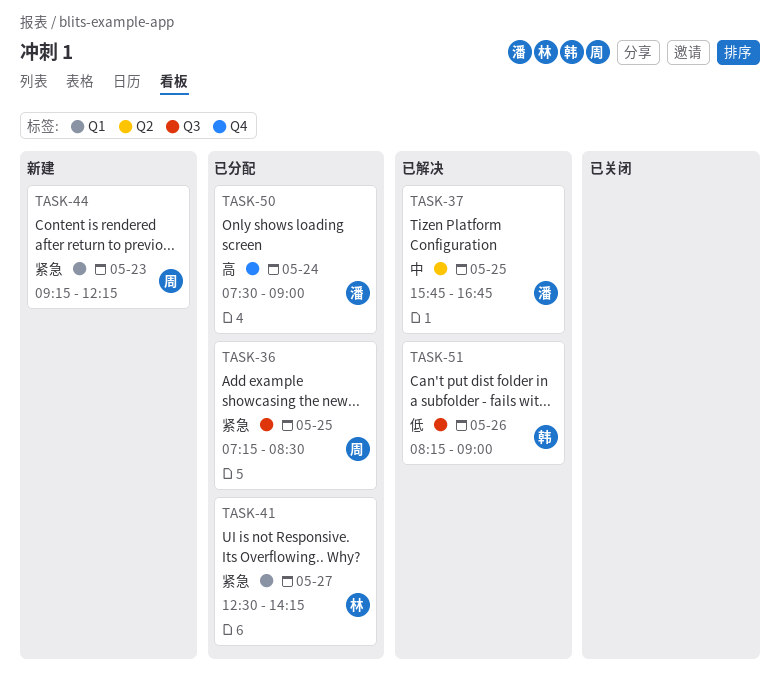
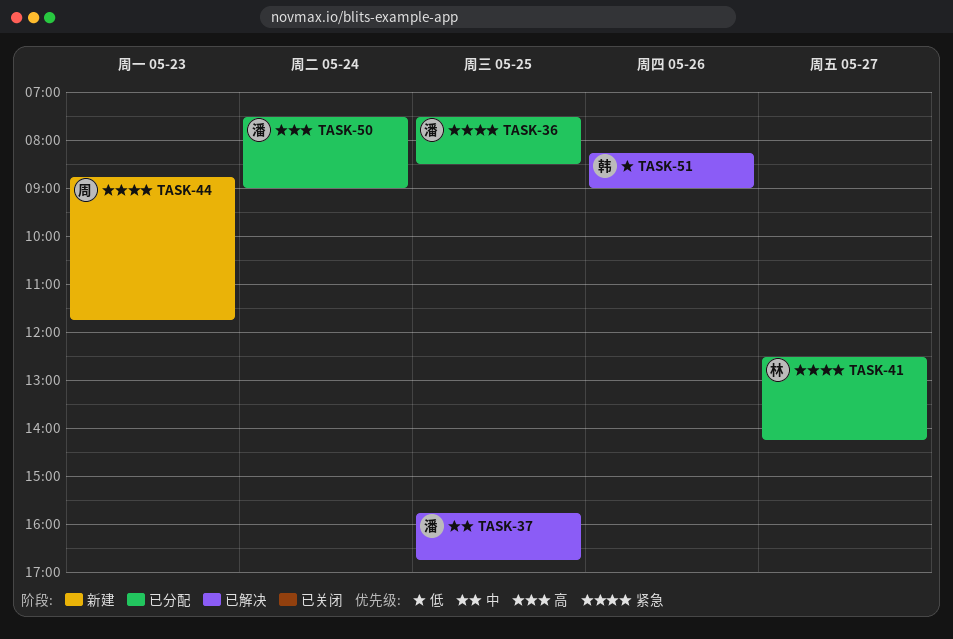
TASK-36, owner: 周 -> 潘
TASK-36, begins: 07:15 -> 07:30
TASK-44, begins: 09:15 -> 08:45
TASK-44, ends: 12:15 -> 11:45

